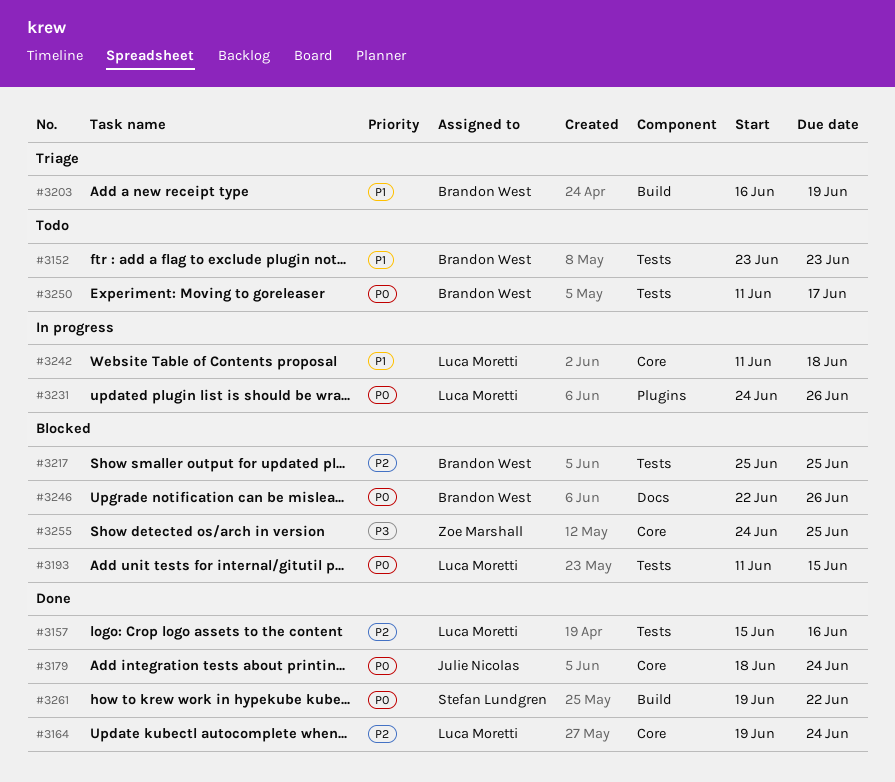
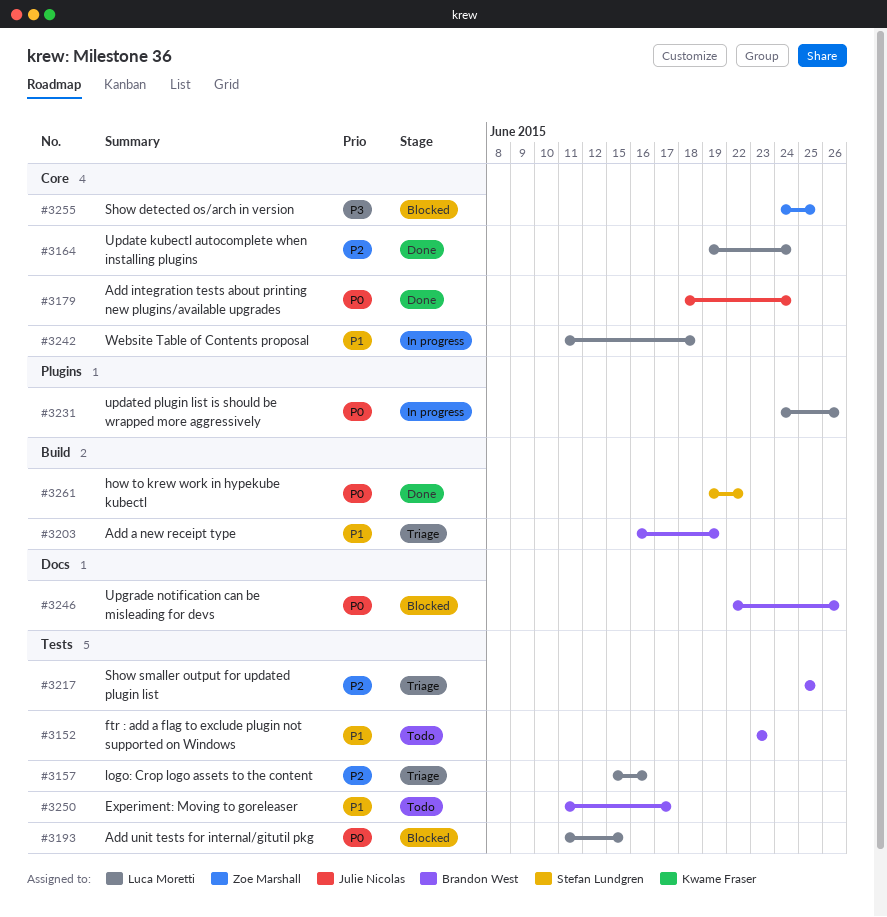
#3157, status: Done -> Triage
#3217, status: Blocked -> Triage
#3250, priority: P0 -> P1

